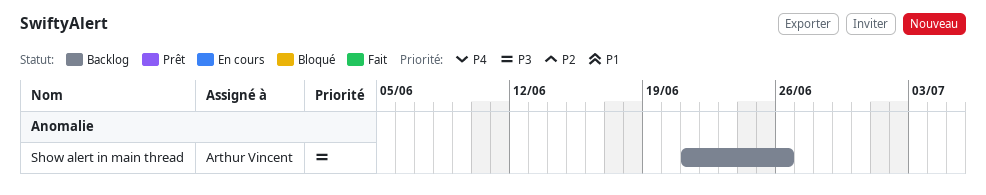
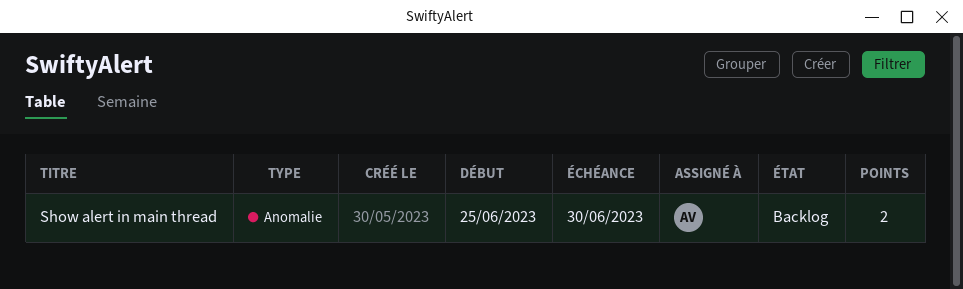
Show alert in main thread, start: Jun 21 -> Jun 25
Show alert in main thread, due: Jun 26 -> Jun 30

